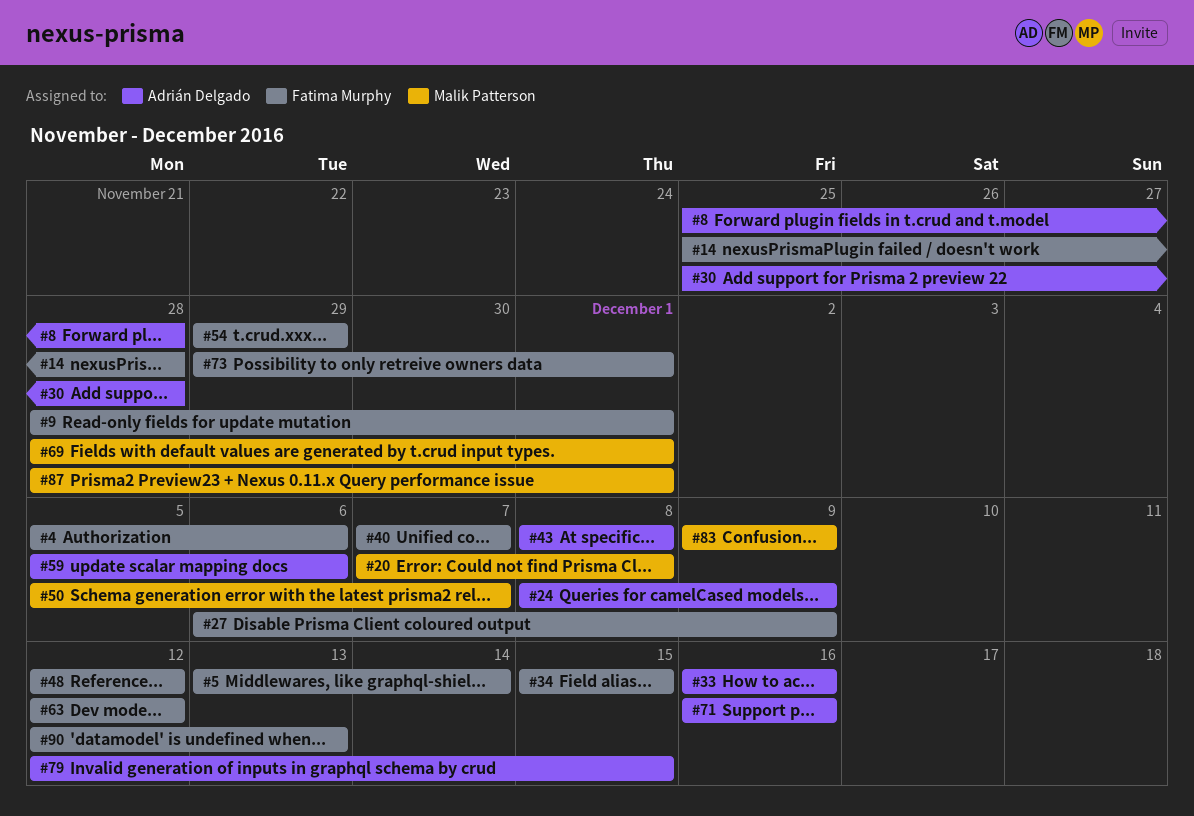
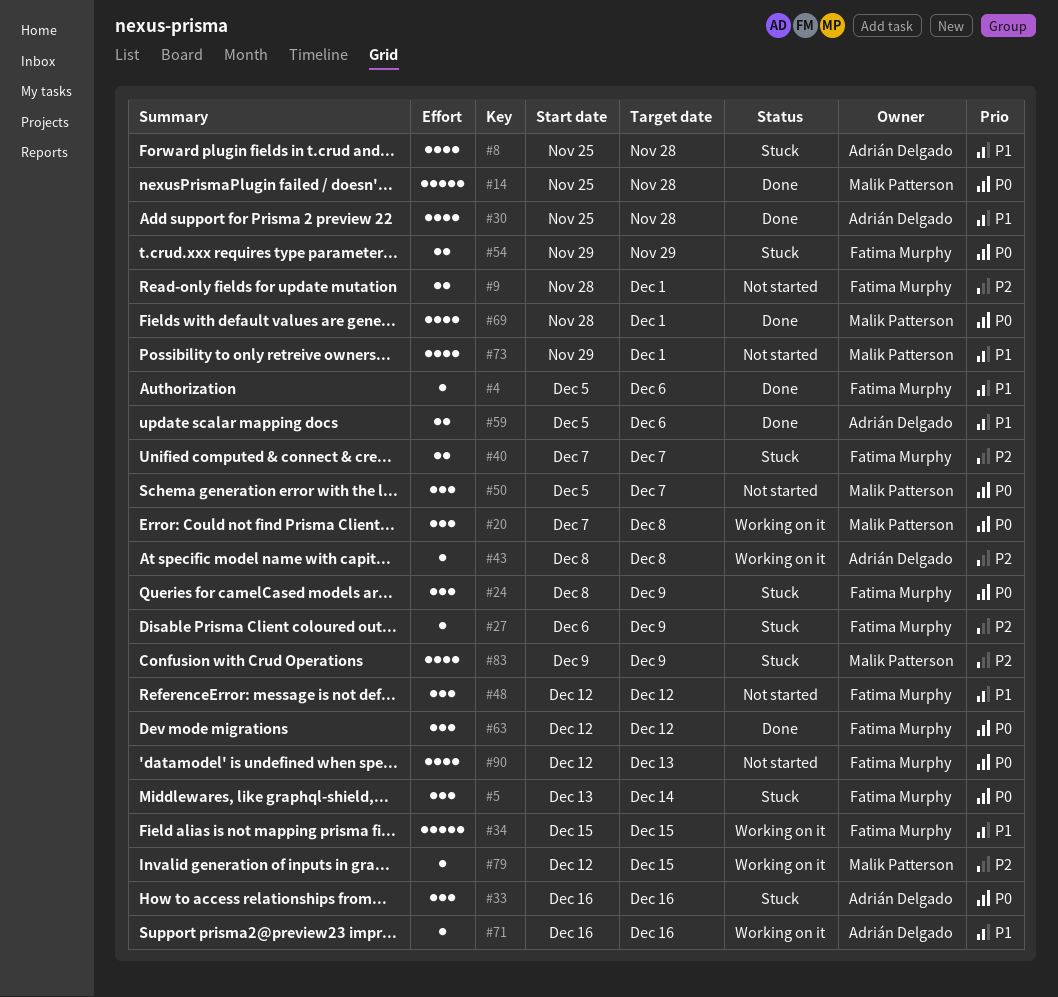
#14, owner: Fatima Murphy -> Malik Patterson
#24, owner: Adrián Delgado -> Fatima Murphy
#73, owner: Fatima Murphy -> Malik Patterson
#79, owner: Adrián Delgado -> Malik Patterson
#87: present -> none

